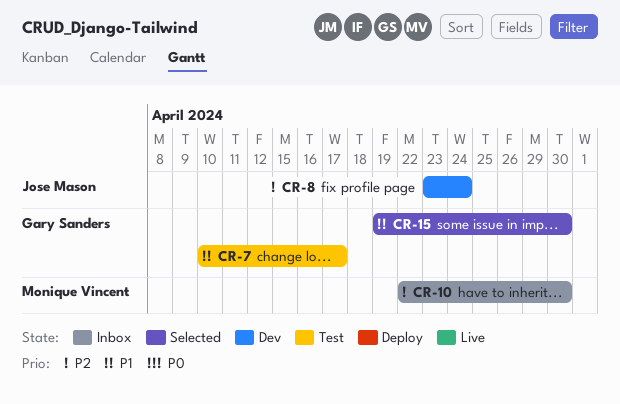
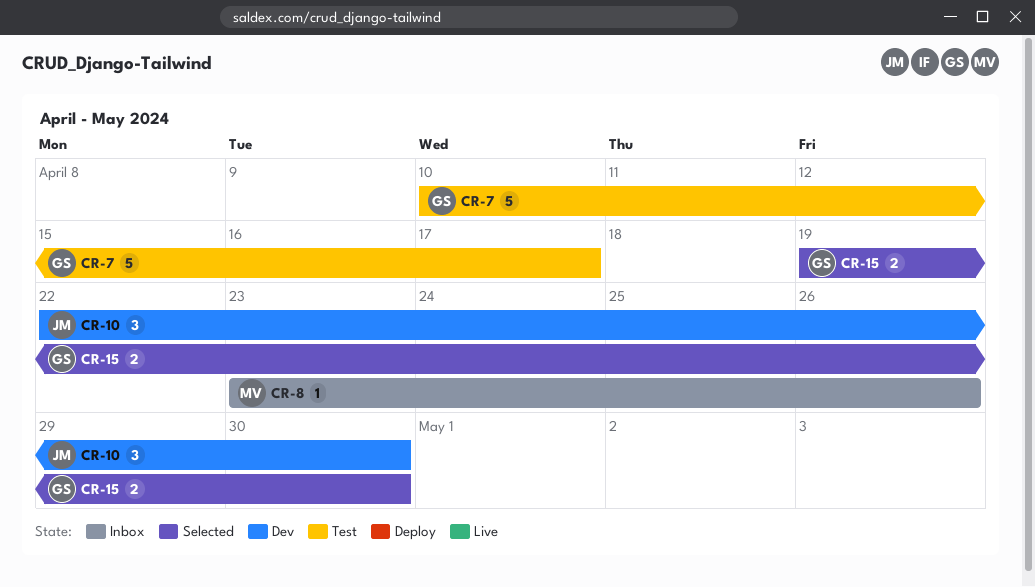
CR-8, status: Dev -> Inbox
CR-8, owner: Jose Mason -> Monique Vincent
CR-8, due: Apr 24 -> Apr 26
CR-10, status: Inbox -> Dev
CR-10, owner: Monique Vincent -> Jose Mason

